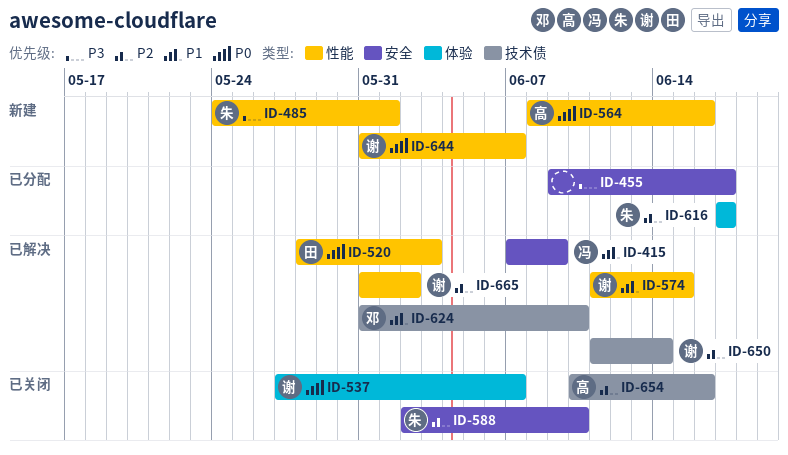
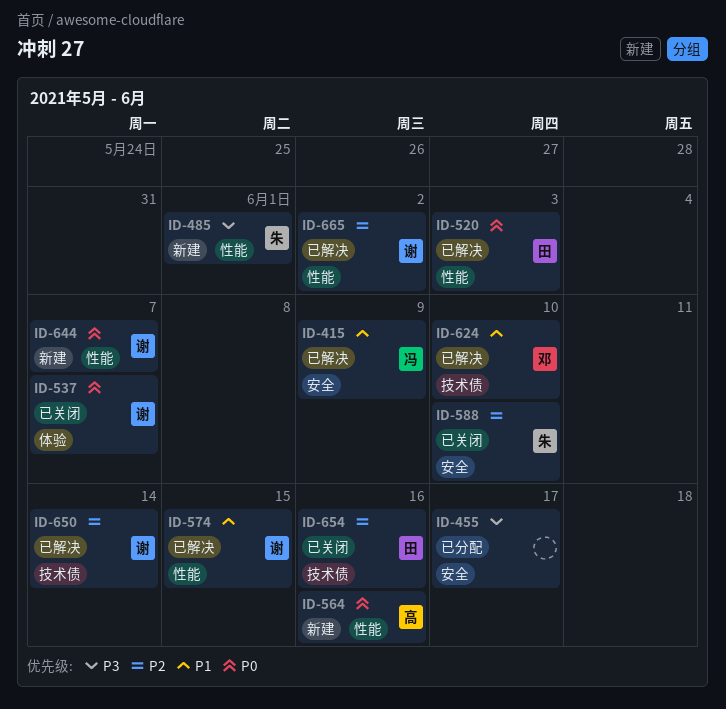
ID-616: present -> none
ID-654, owner: 高 -> 田

